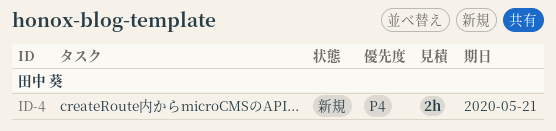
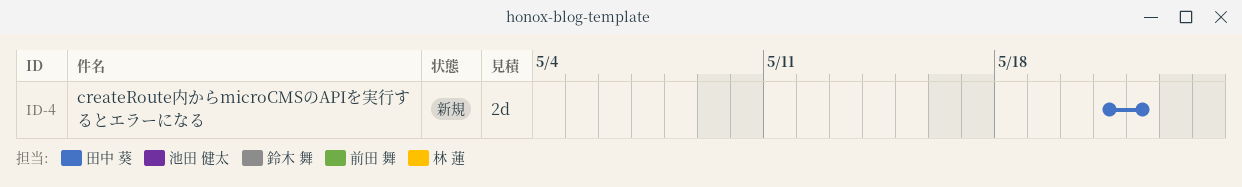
ID-4, estimate: 2h -> 2d
ID-4, due: May 21 -> May 22

